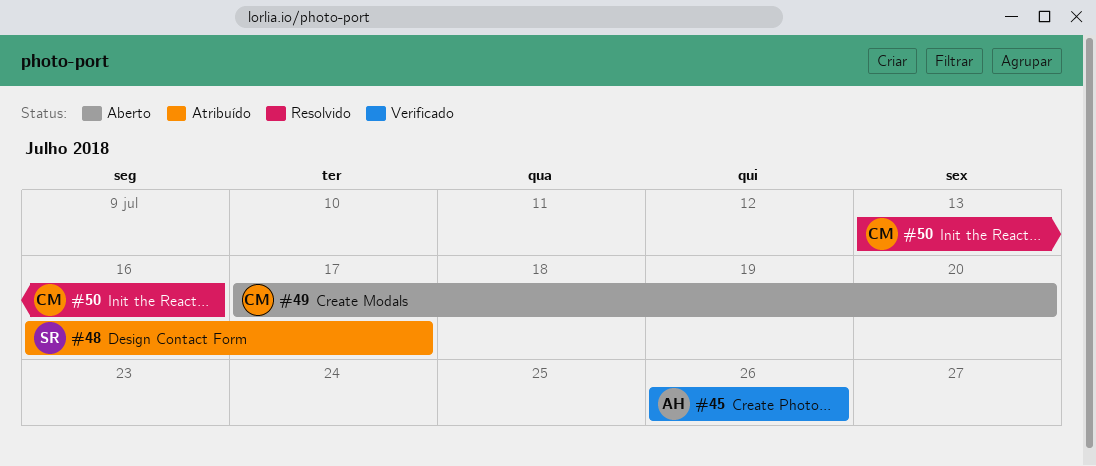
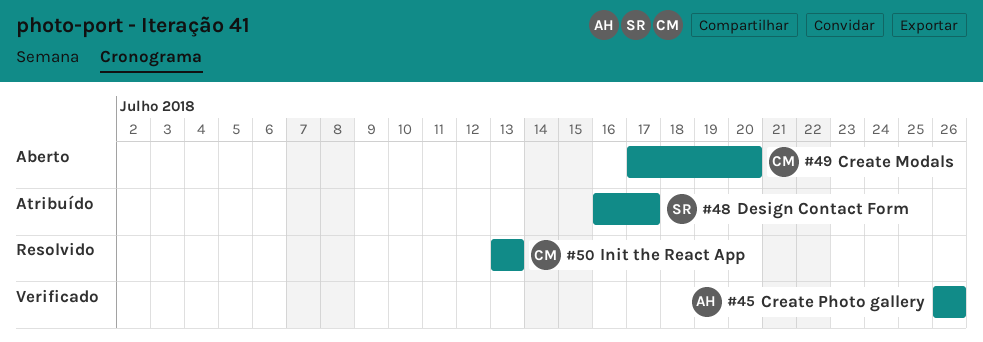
#50, due: Jul 16 -> Jul 13

